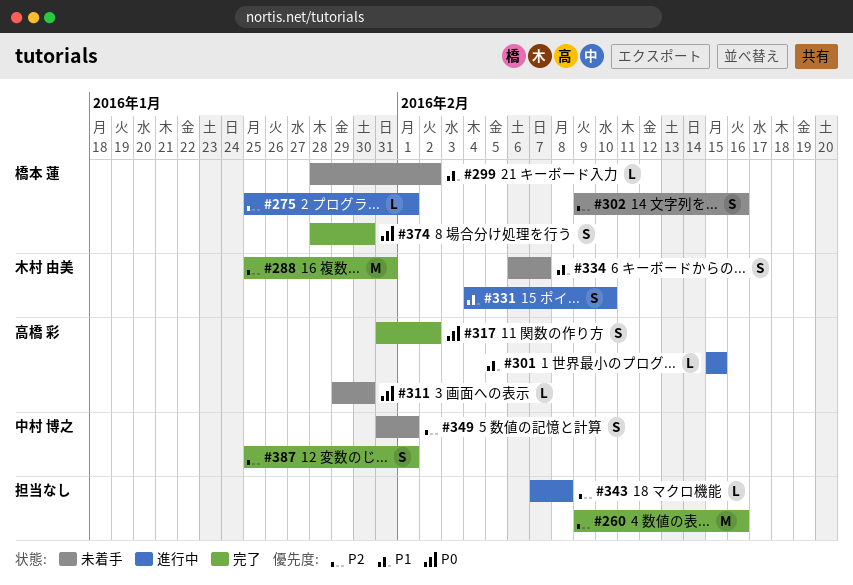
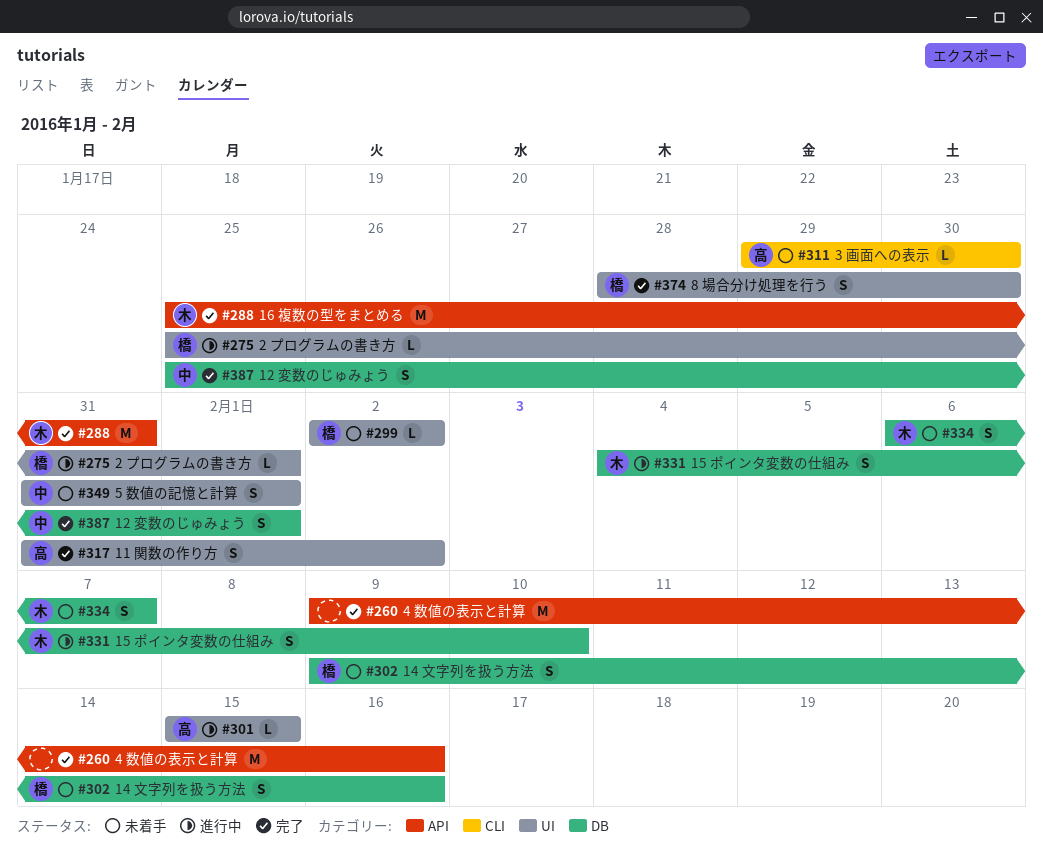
#299, start: Jan 28 -> Feb 2
#343: present -> none

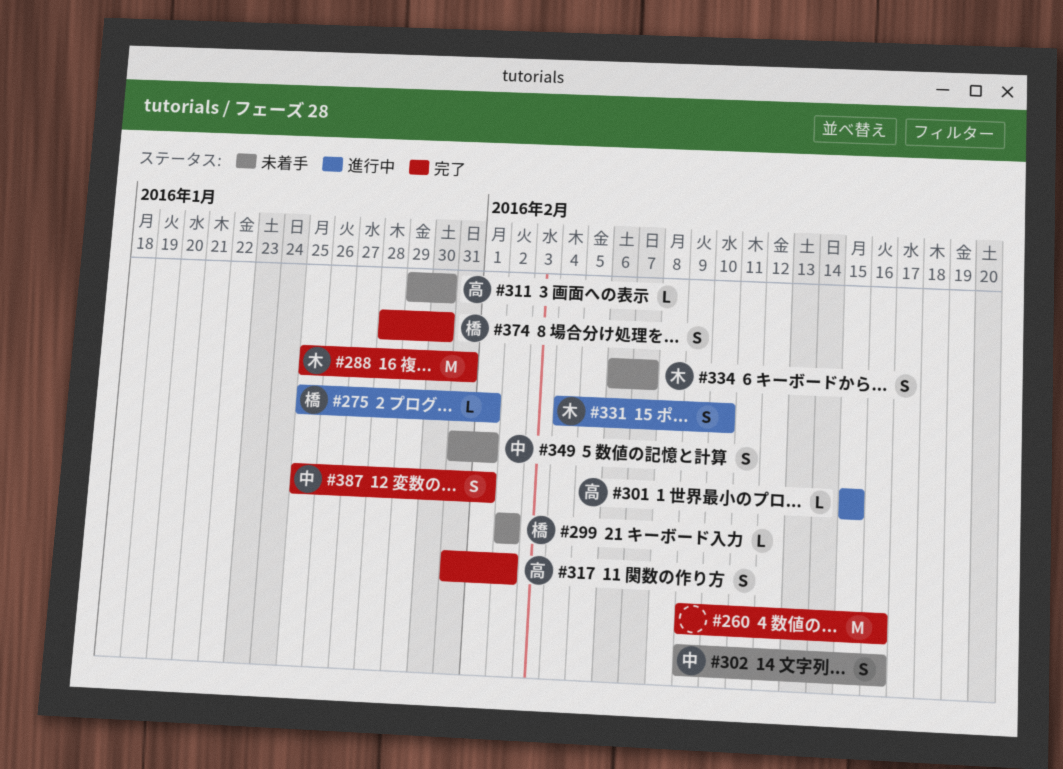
#302, owner: 橋 -> 中

